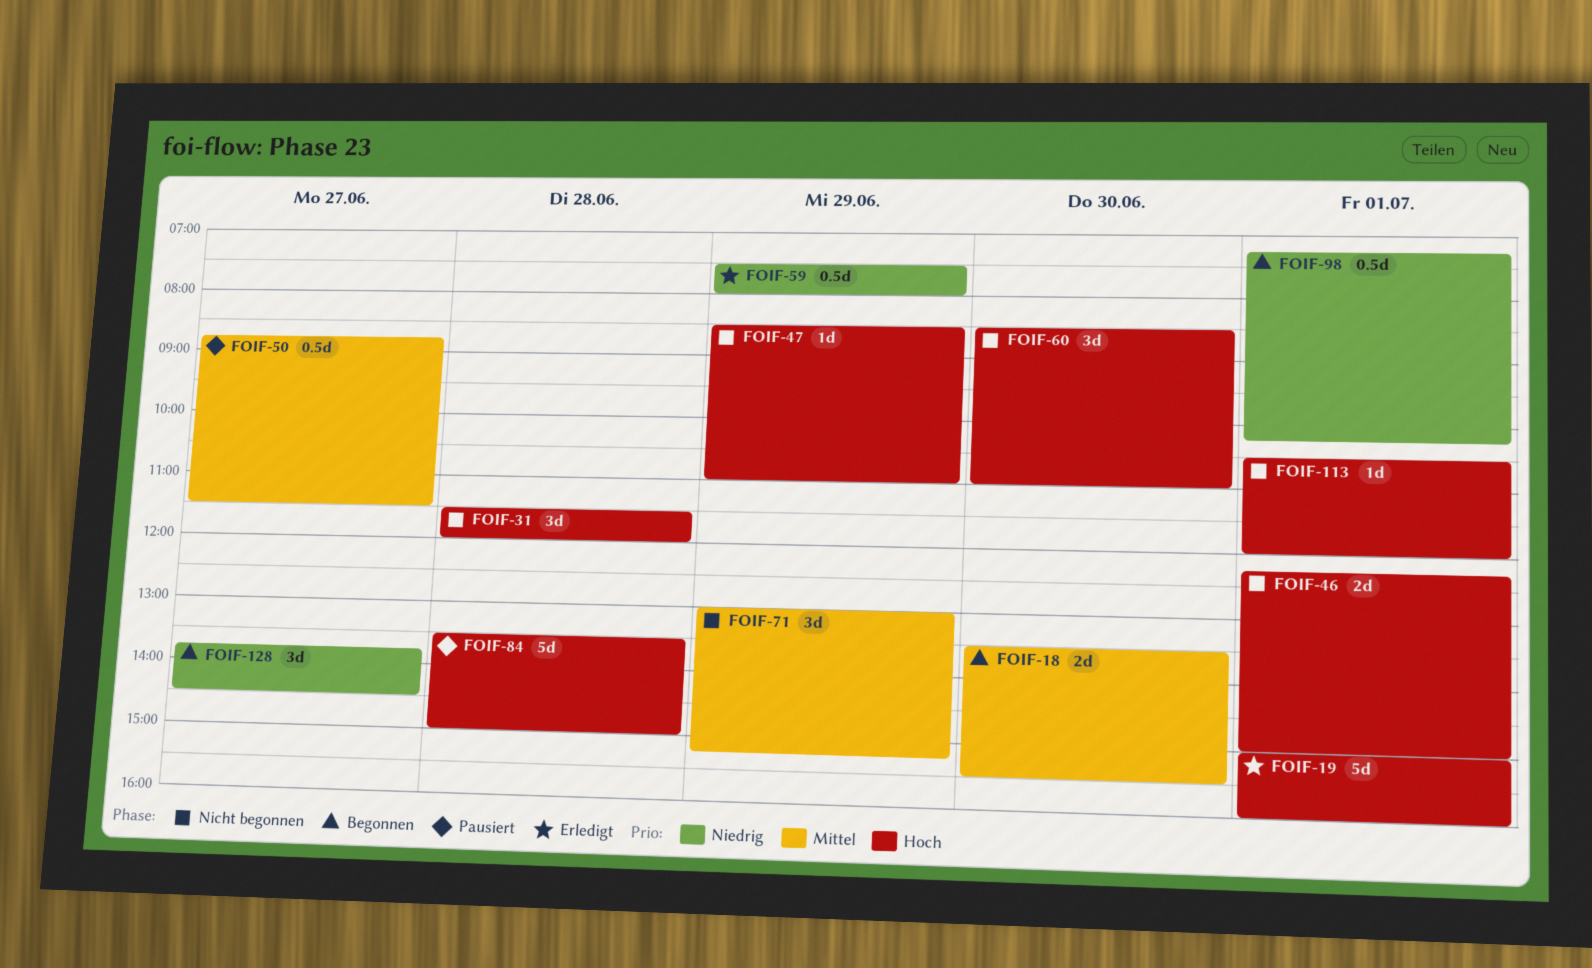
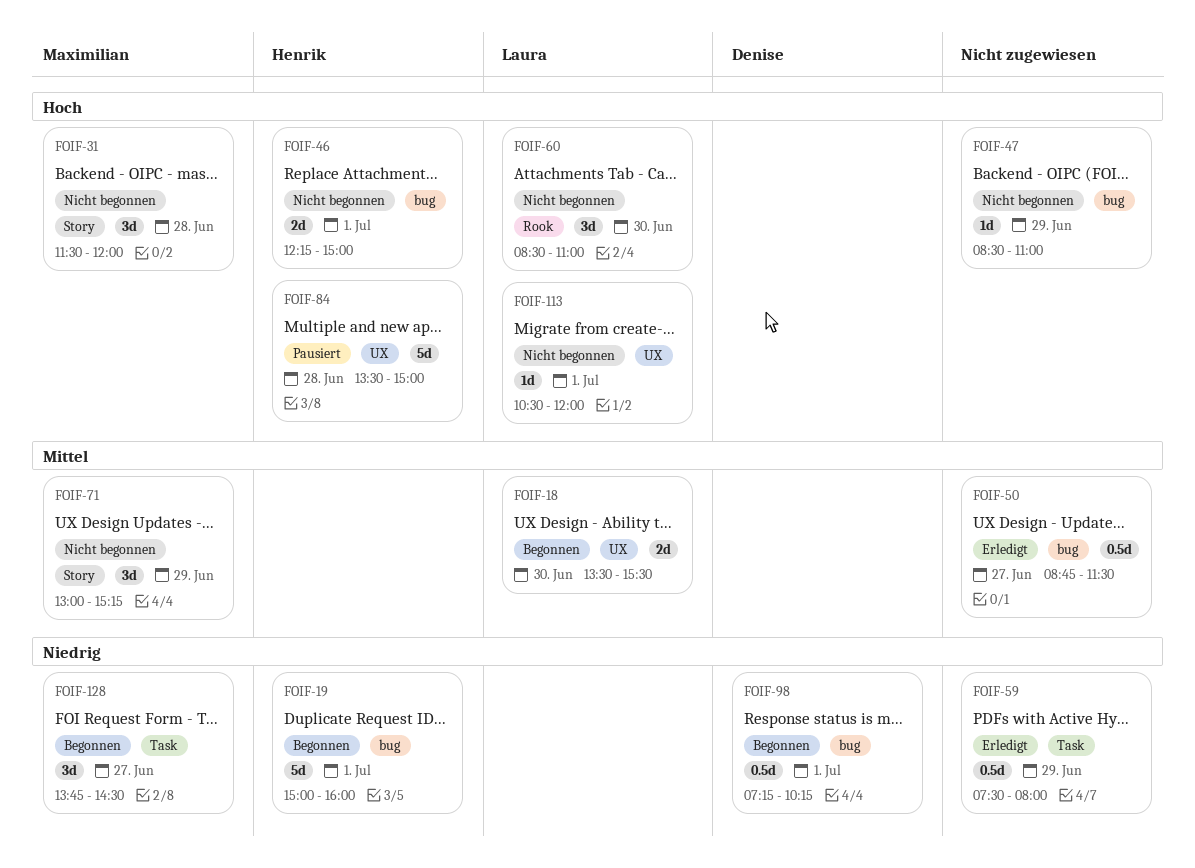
FOIF-19, status: Erledigt -> Begonnen
FOIF-19, priority: Hoch -> Niedrig
FOIF-50, status: Pausiert -> Erledigt

